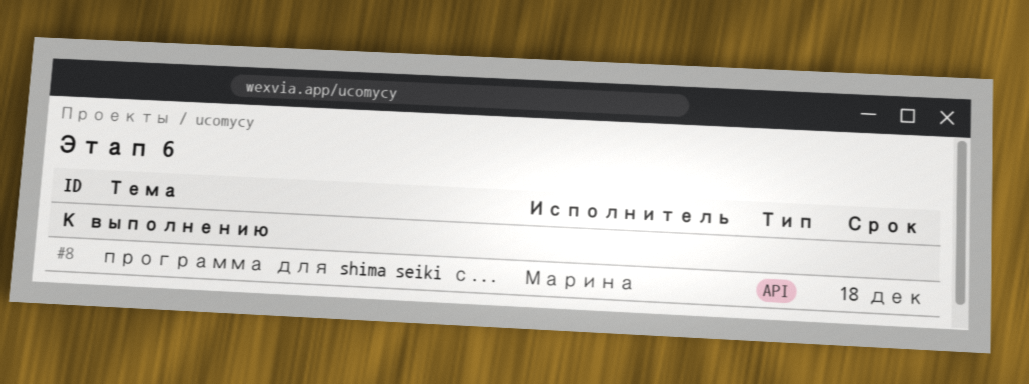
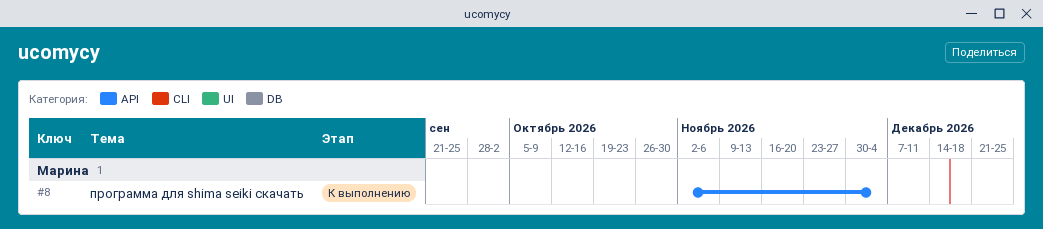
#8, due: Dec 18 -> Dec 4

